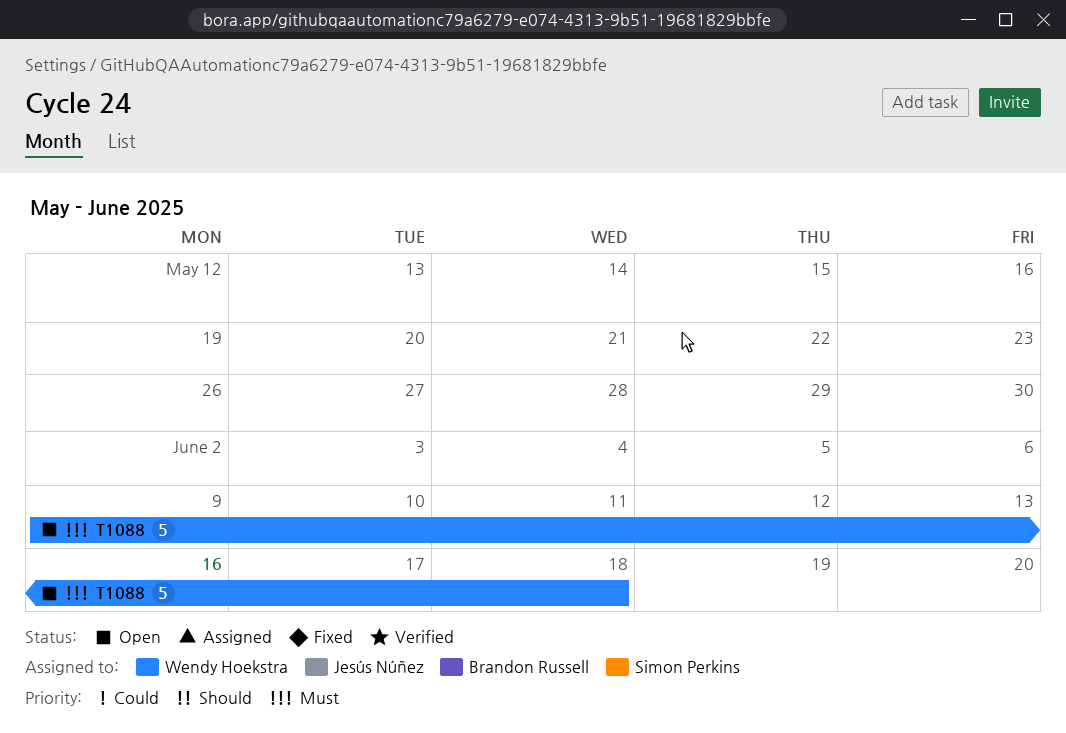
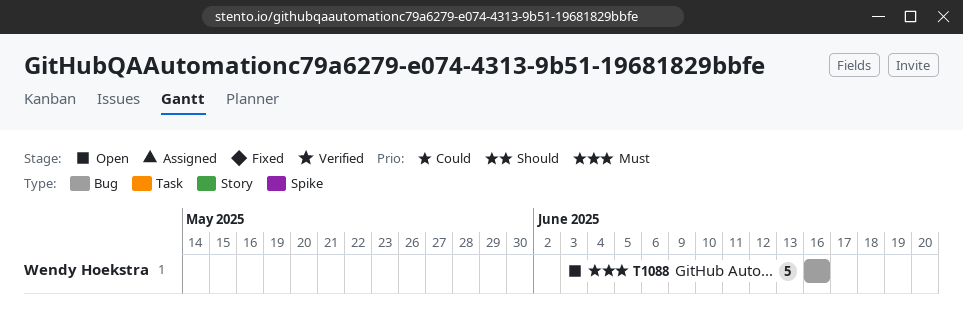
T1088, start: Jun 9 -> Jun 16
T1088, due: Jun 18 -> Jun 16

